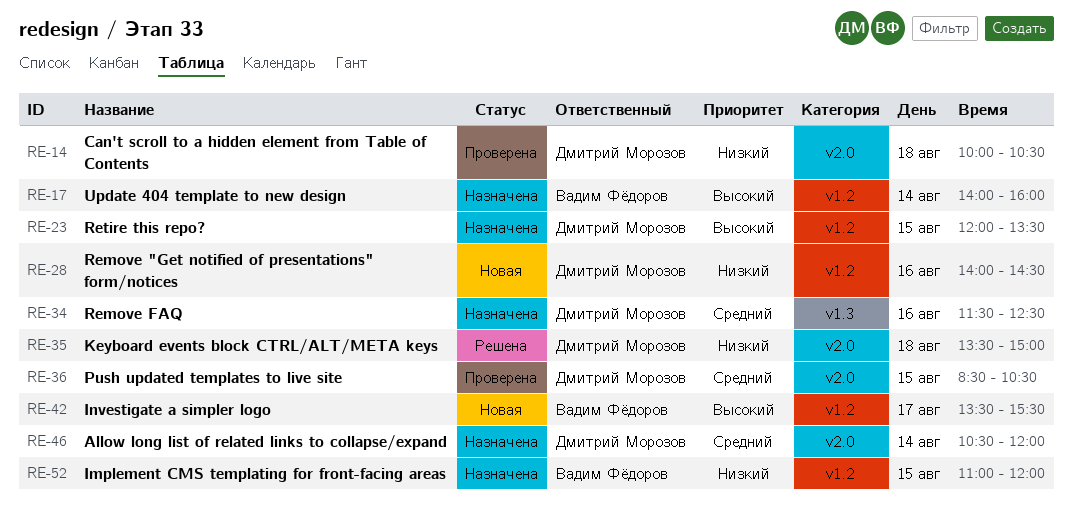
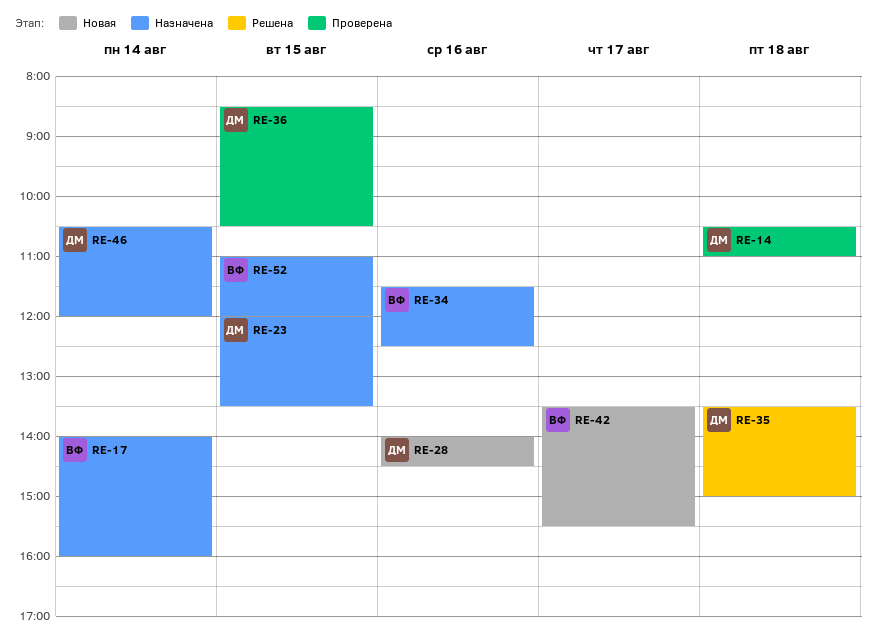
RE-14, begins: 10:00 -> 10:30
RE-14, ends: 10:30 -> 11:00
RE-34, owner: Дмитрий Морозов -> Вадим Фёдоров

